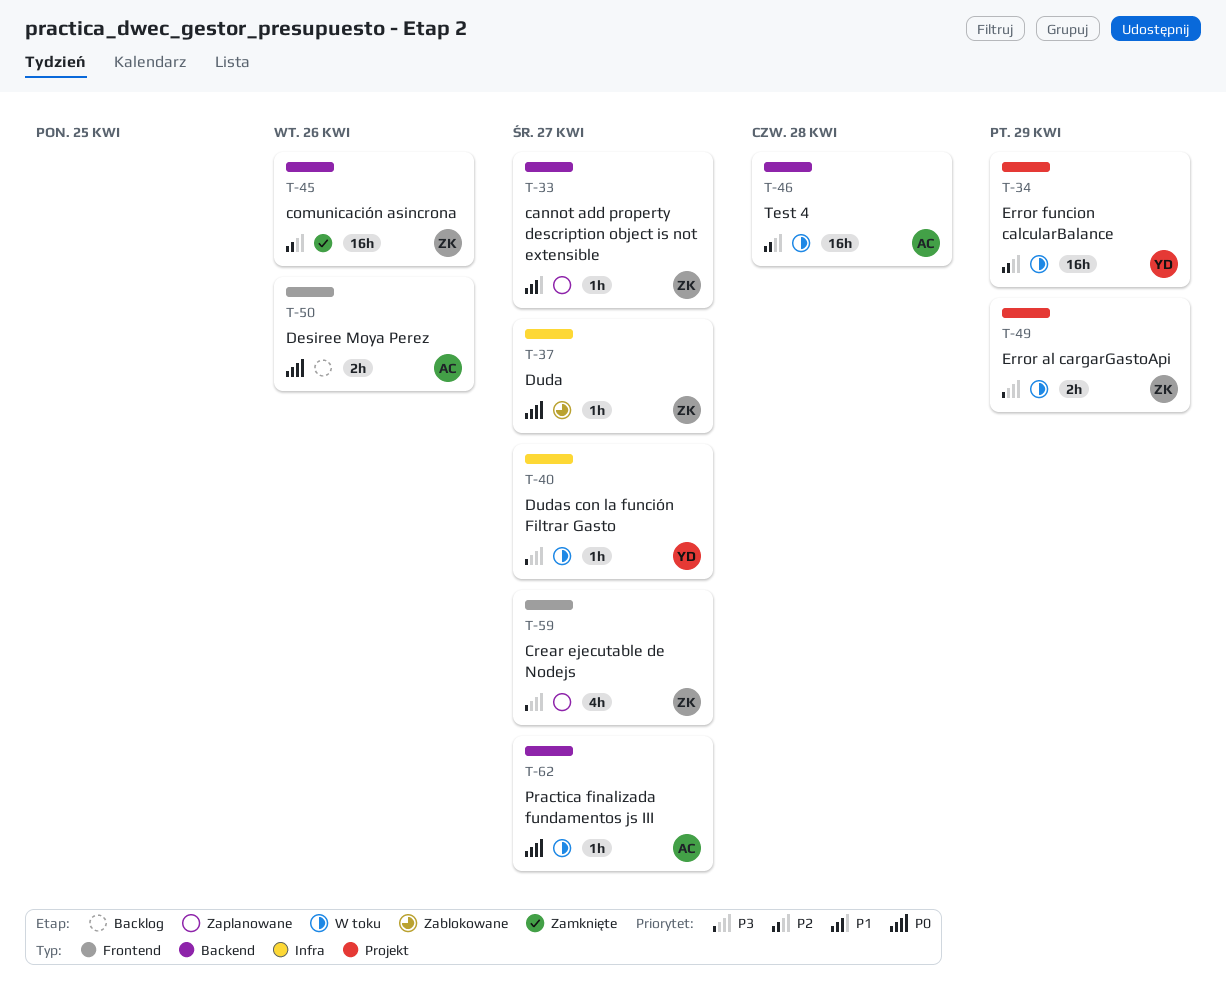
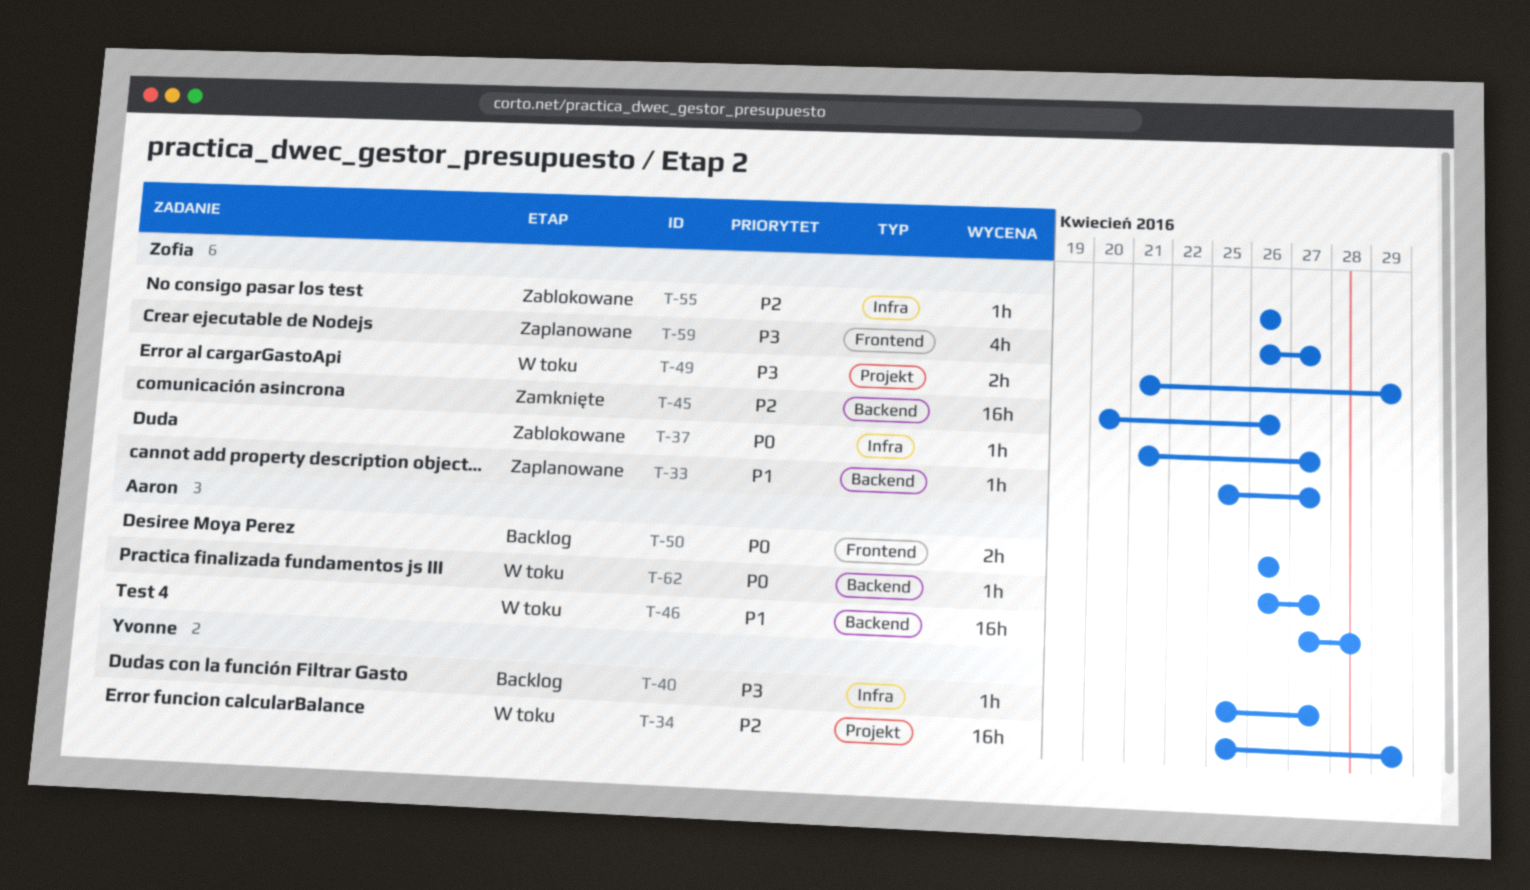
T-40, status: W toku -> Backlog
T-46, priority: P2 -> P1
T-55: none -> present

